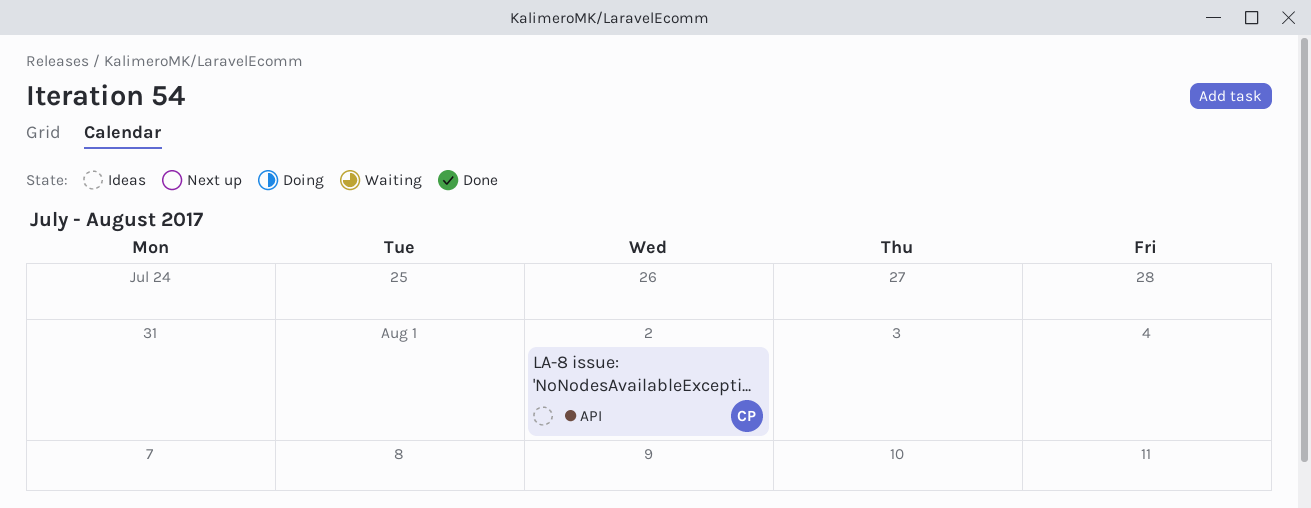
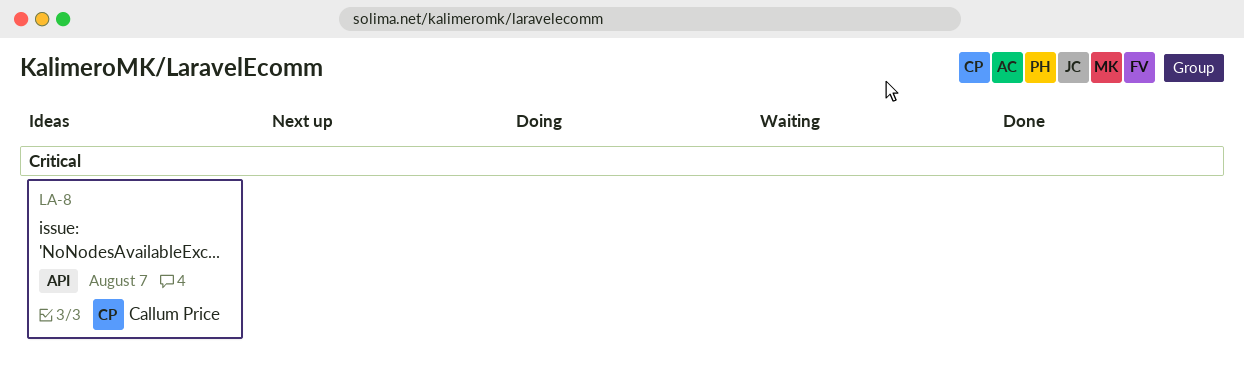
LA-8, due: Aug 2 -> Aug 7

